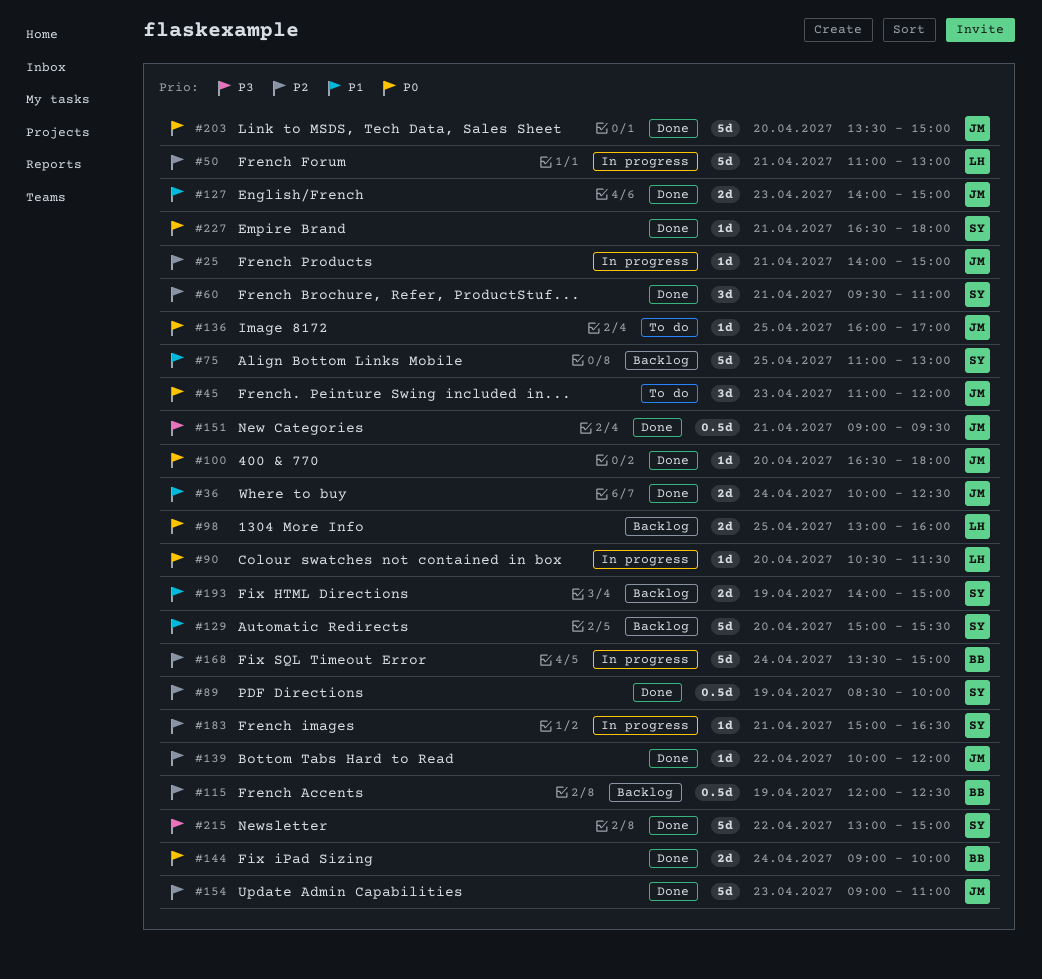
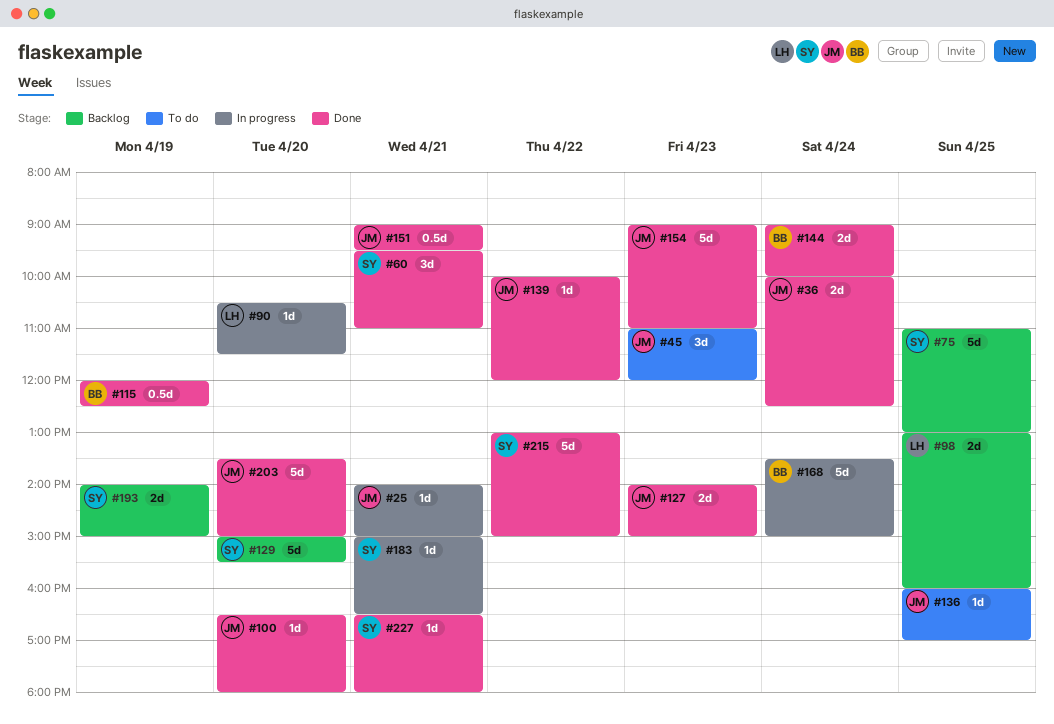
#50: present -> none
#89: present -> none
#115, status: Backlog -> Done

